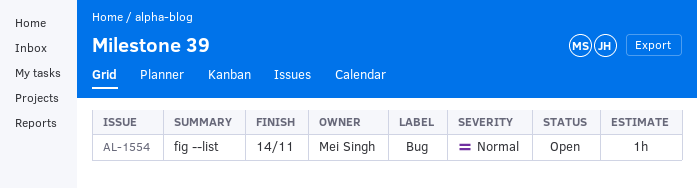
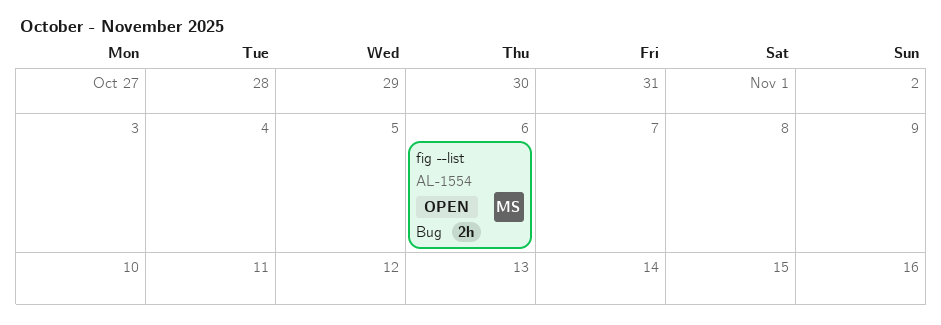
AL-1554, estimate: 1h -> 2h
AL-1554, due: Nov 14 -> Nov 6

